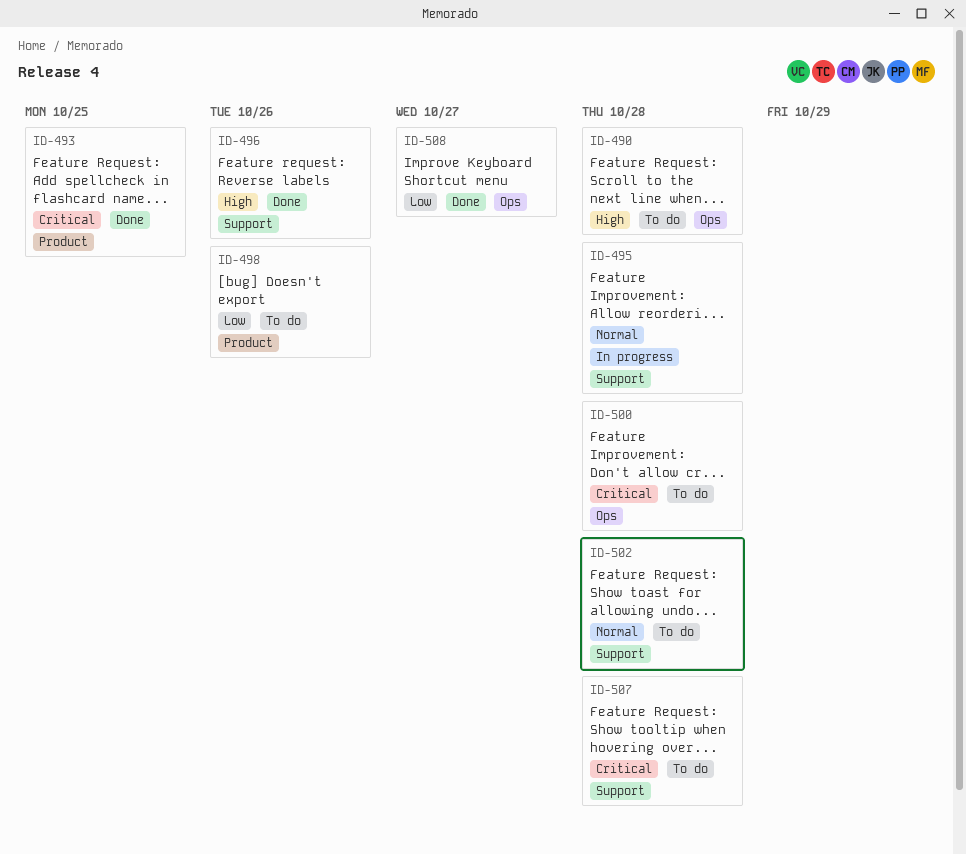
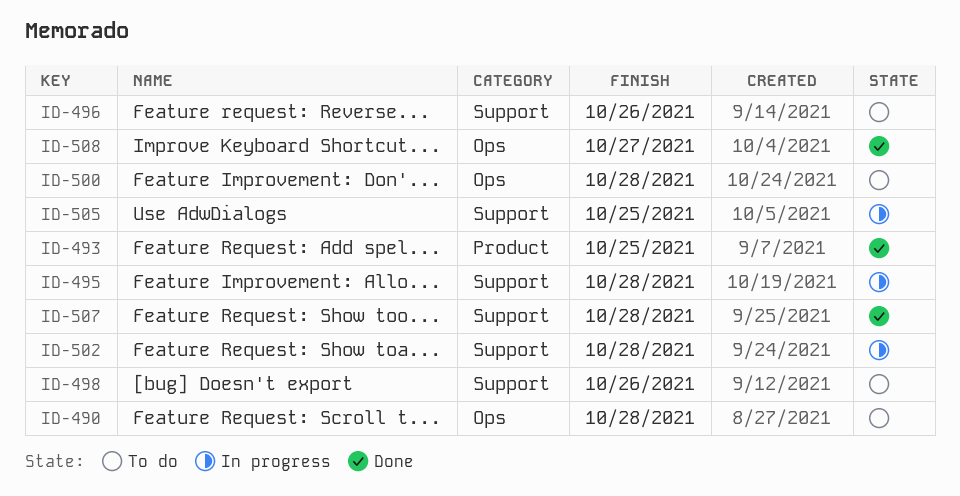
ID-496, status: Done -> To do
ID-498, label: Product -> Support
ID-502, status: To do -> In progress
ID-505: none -> present
ID-507, status: To do -> Done

